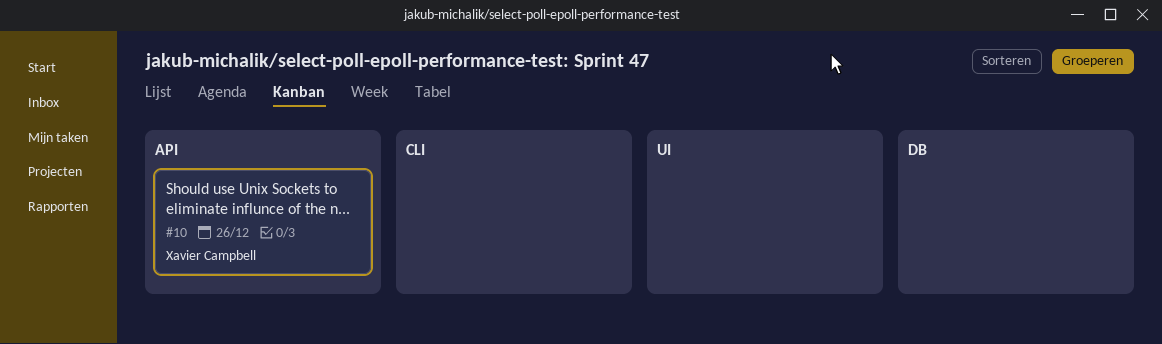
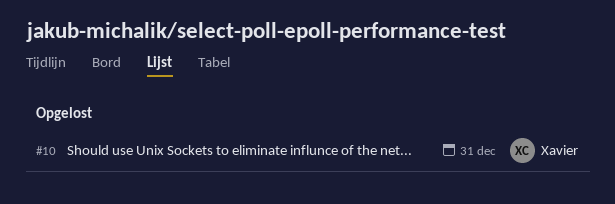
#10, due: Dec 26 -> Dec 31

